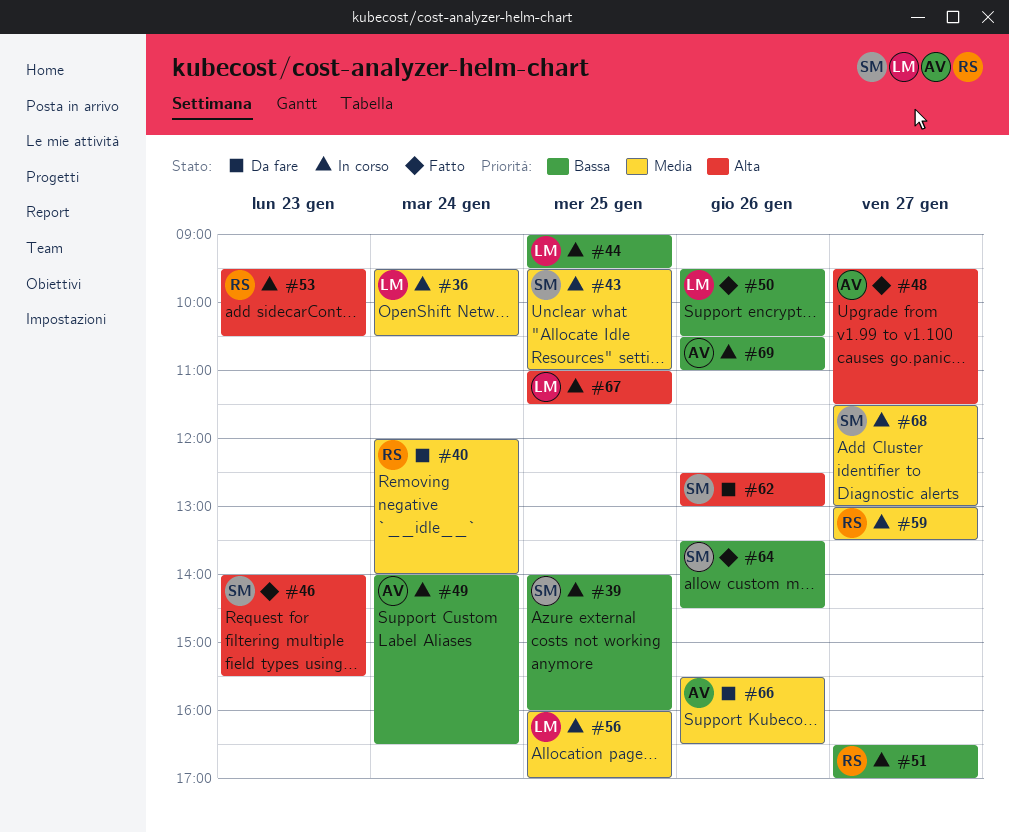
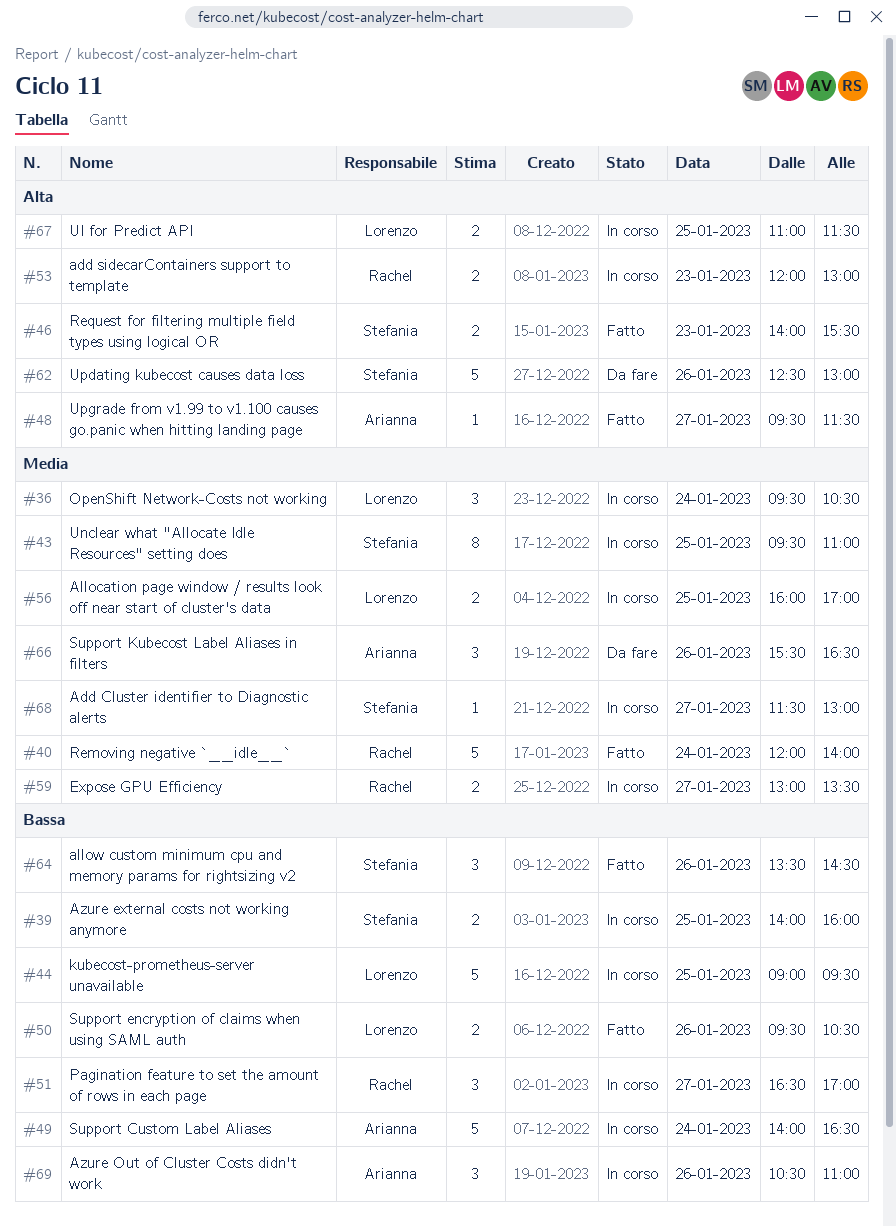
#40, status: Da fare -> Fatto
#53, begins: 09:30 -> 12:00
#53, ends: 10:30 -> 13:00

